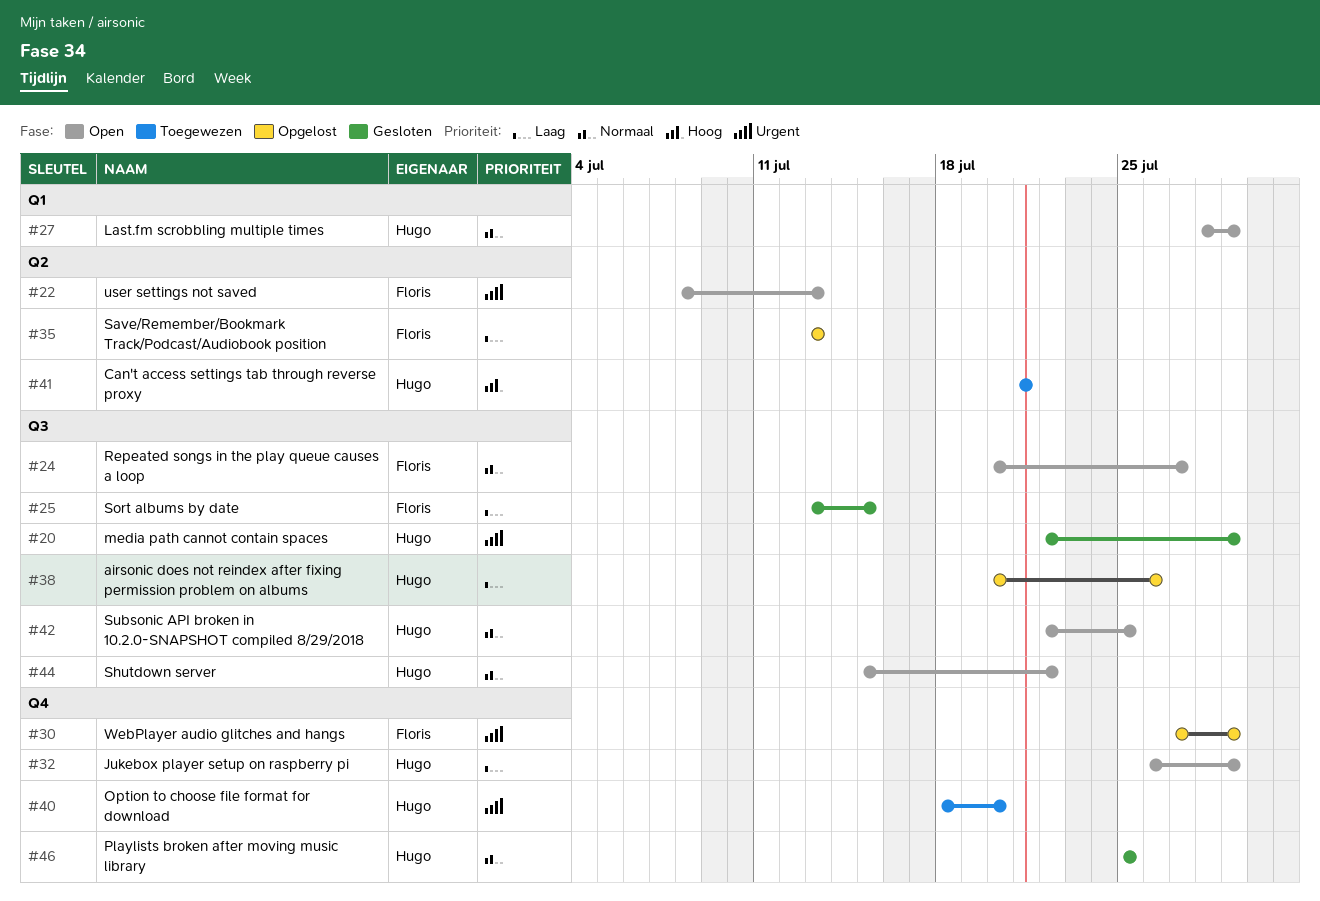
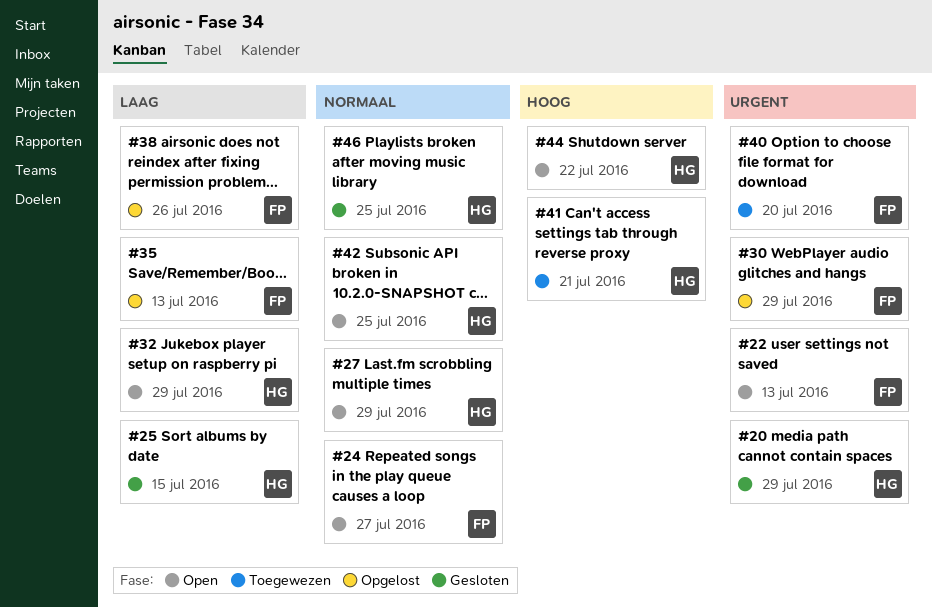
#25, owner: Floris -> Hugo
#38, owner: Hugo -> Floris
#40, owner: Hugo -> Floris
#44, priority: Normaal -> Hoog

